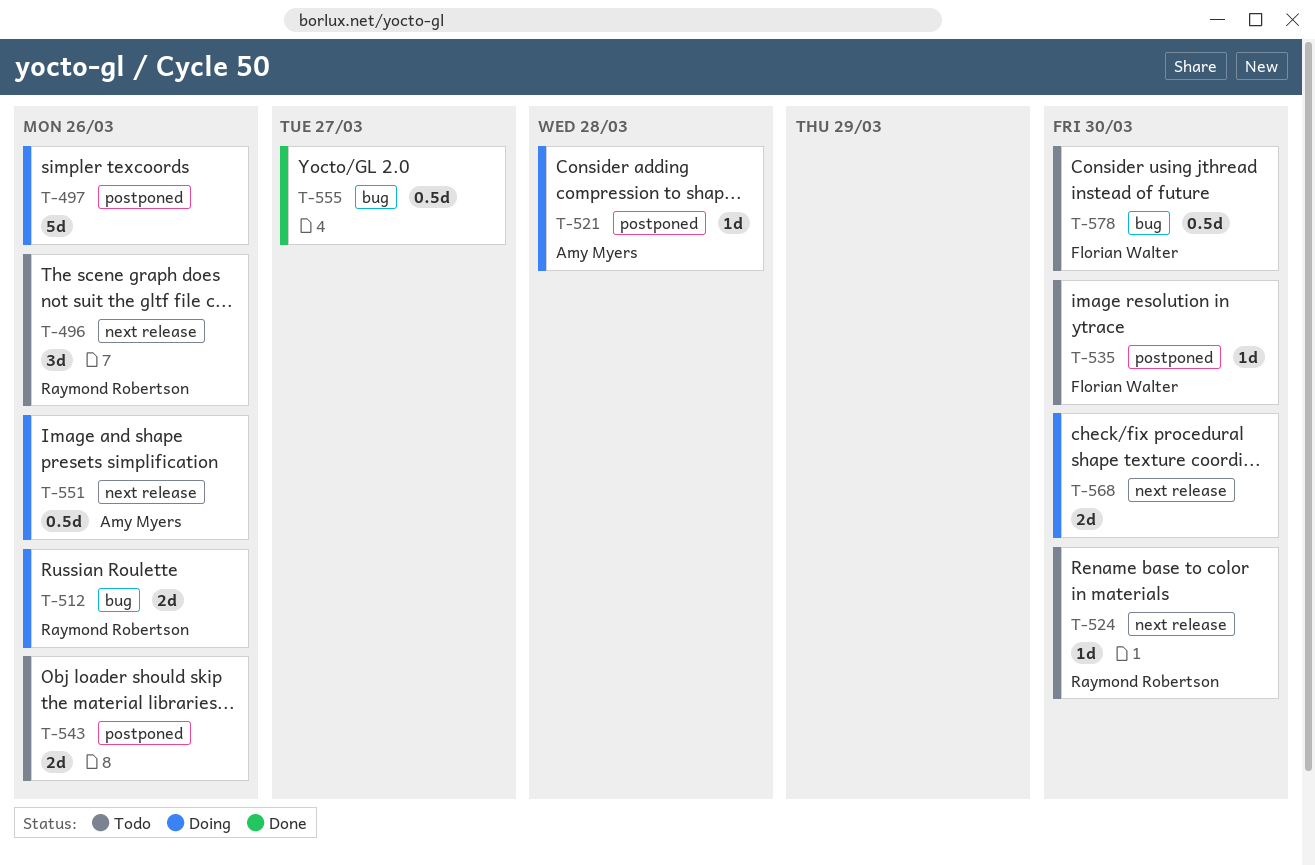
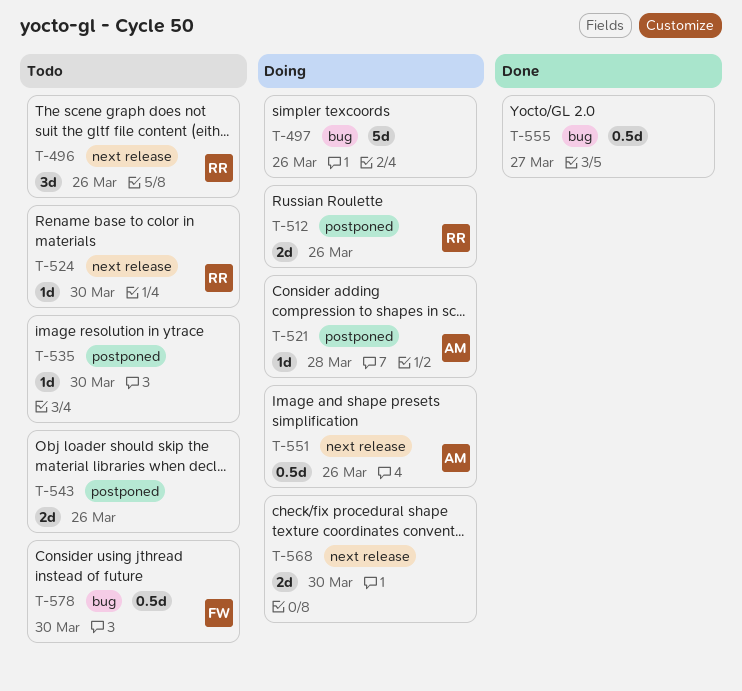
T-497, label: postponed -> bug
T-512, label: bug -> postponed
T-535, owner: Florian Walter -> none

